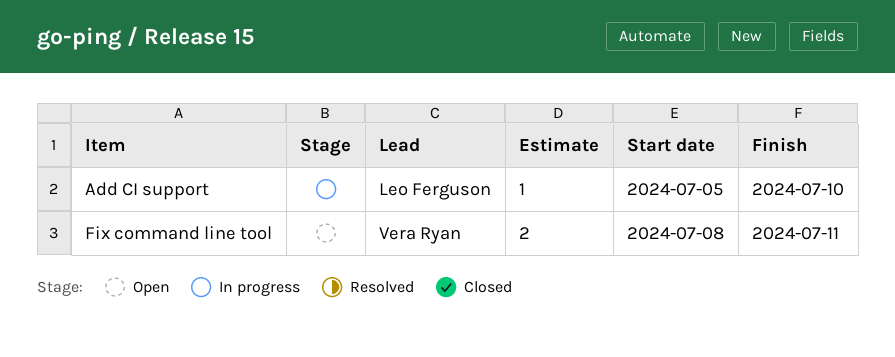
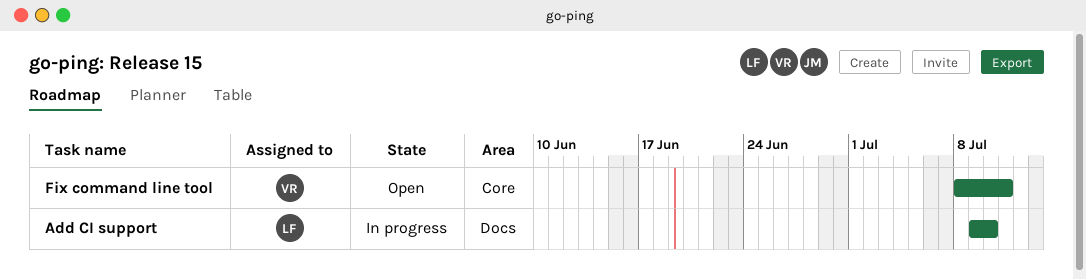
Add CI support, start: Jul 5 -> Jul 9

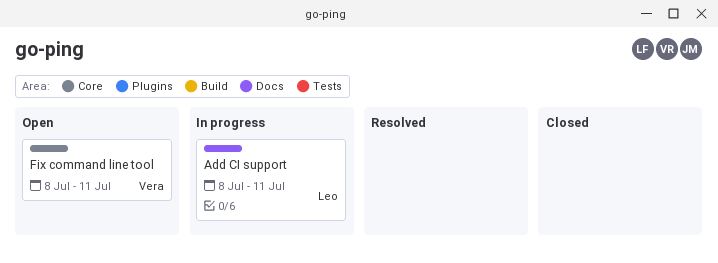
Add CI support, start: Jul 9 -> Jul 8
Add CI support, due: Jul 10 -> Jul 11

